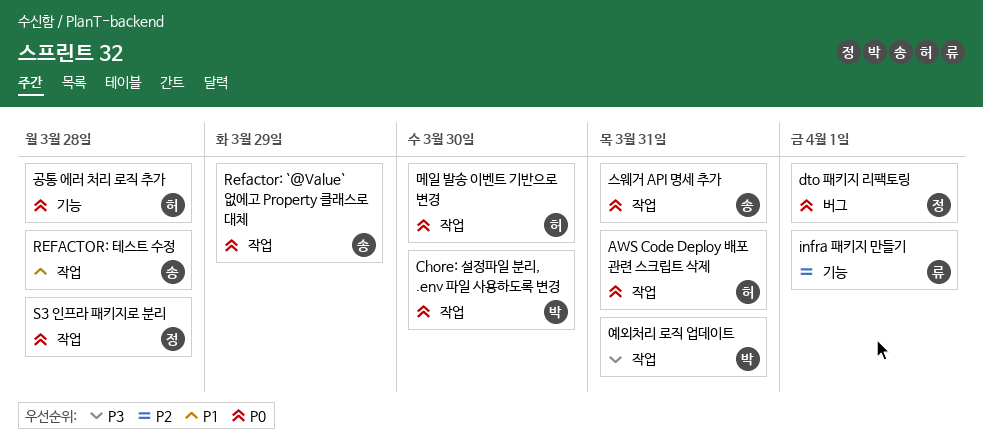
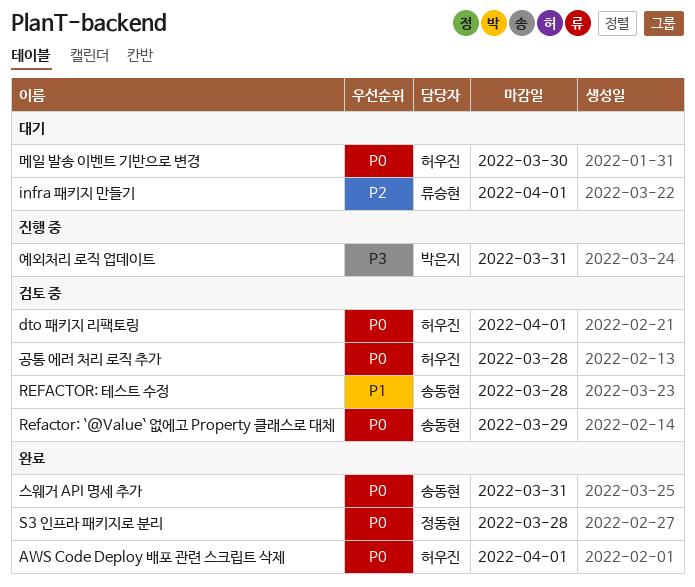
AWS Code Deploy 배포 관련 스크립트 삭제, due: Mar 31 -> Apr 1
Chore: 설정파일 분리, .env 파일 사용하도록 변경: present -> none
dto 패키지 리팩토링, owner: 정동현 -> 허우진

